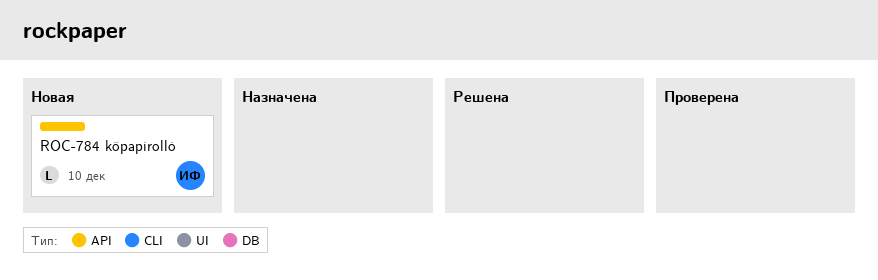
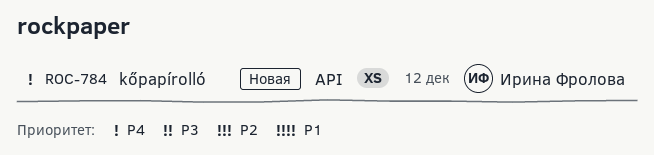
ROC-784, estimate: L -> XS
ROC-784, due: Dec 10 -> Dec 12

